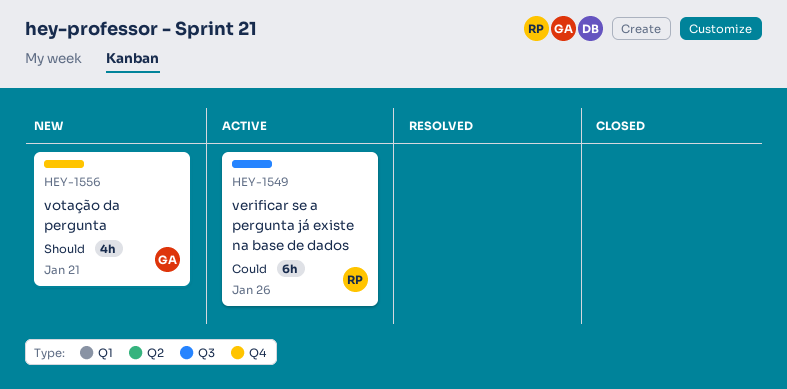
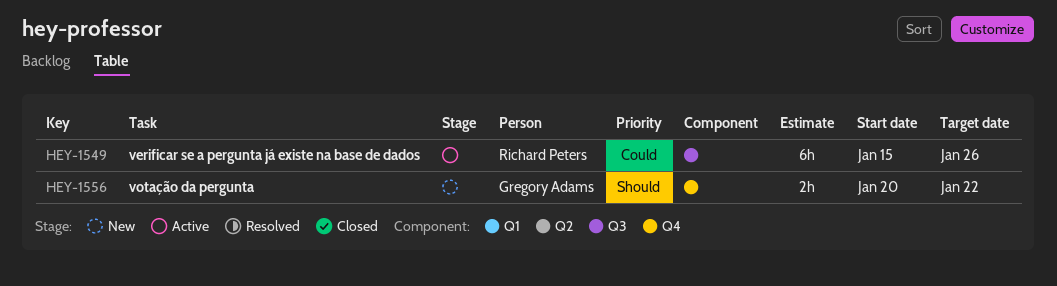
HEY-1556, estimate: 4h -> 2h
HEY-1556, due: Jan 21 -> Jan 22

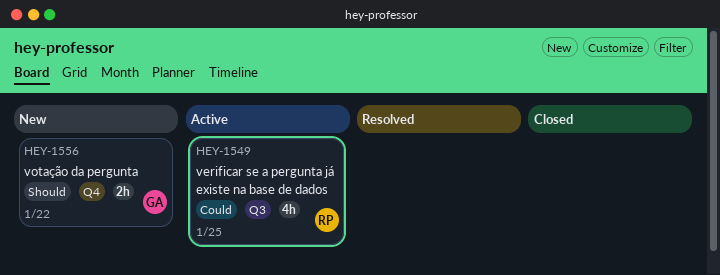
HEY-1549, estimate: 6h -> 4h
HEY-1549, due: Jan 26 -> Jan 25

